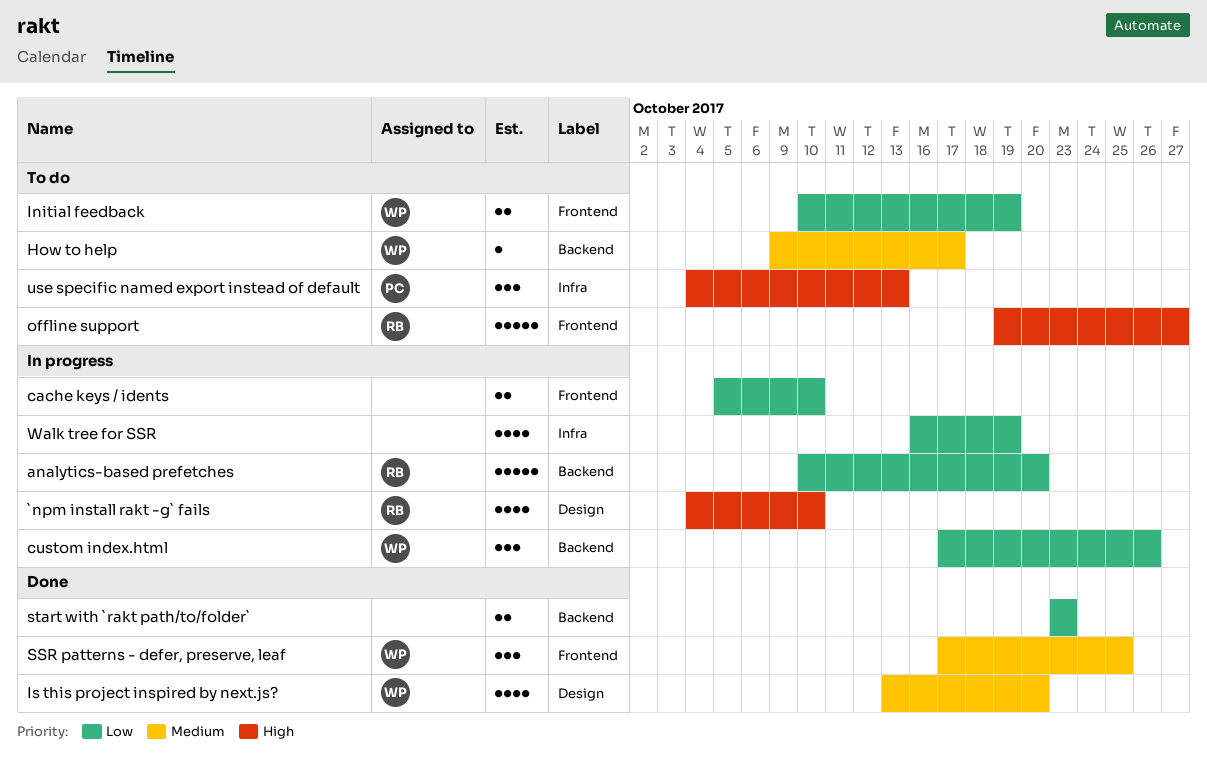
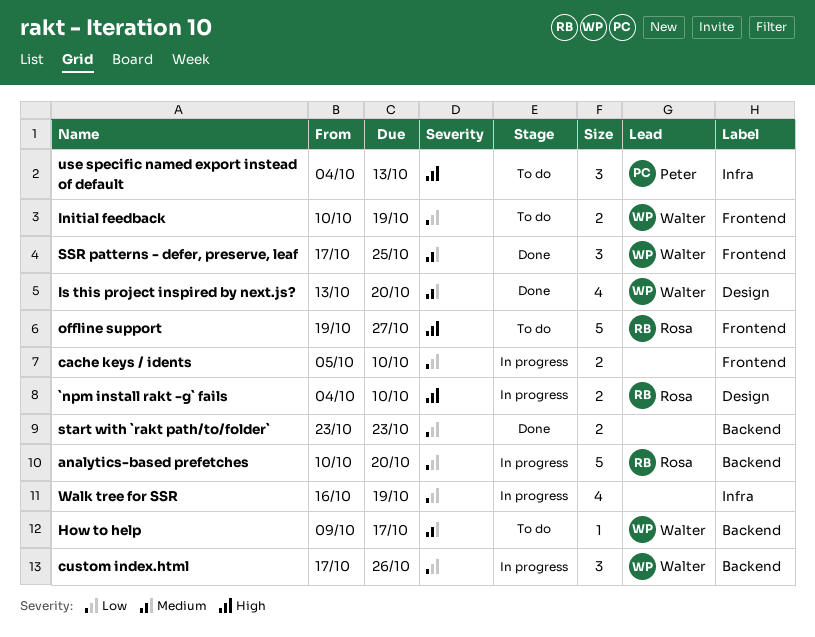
`npm install rakt -g` fails, estimate: 4 -> 2

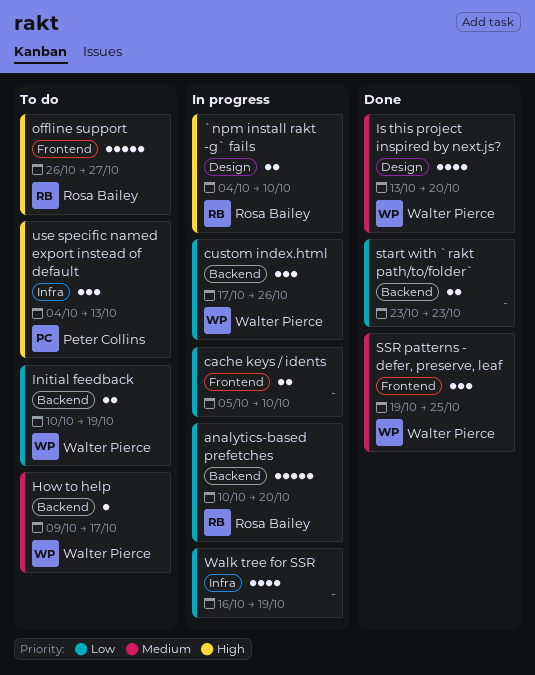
Initial feedback, label: Frontend -> Backend
offline support, start: Oct 19 -> Oct 26
SSR patterns - defer, preserve, leaf, start: Oct 17 -> Oct 19

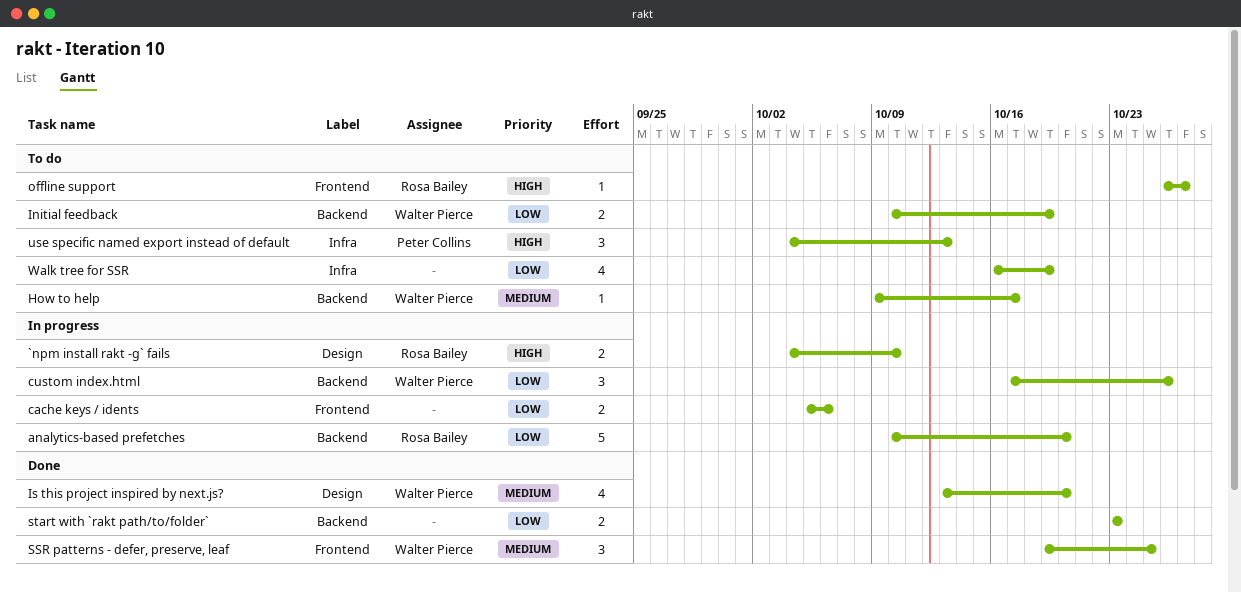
cache keys / idents, due: Oct 10 -> Oct 6
offline support, estimate: 5 -> 1
Walk tree for SSR, status: In progress -> To do

